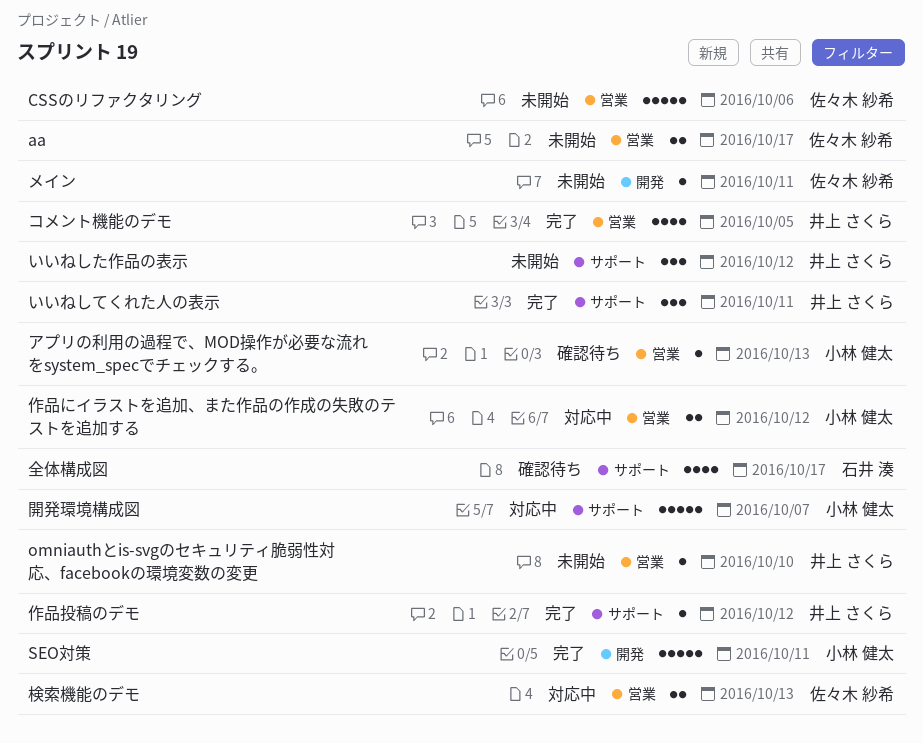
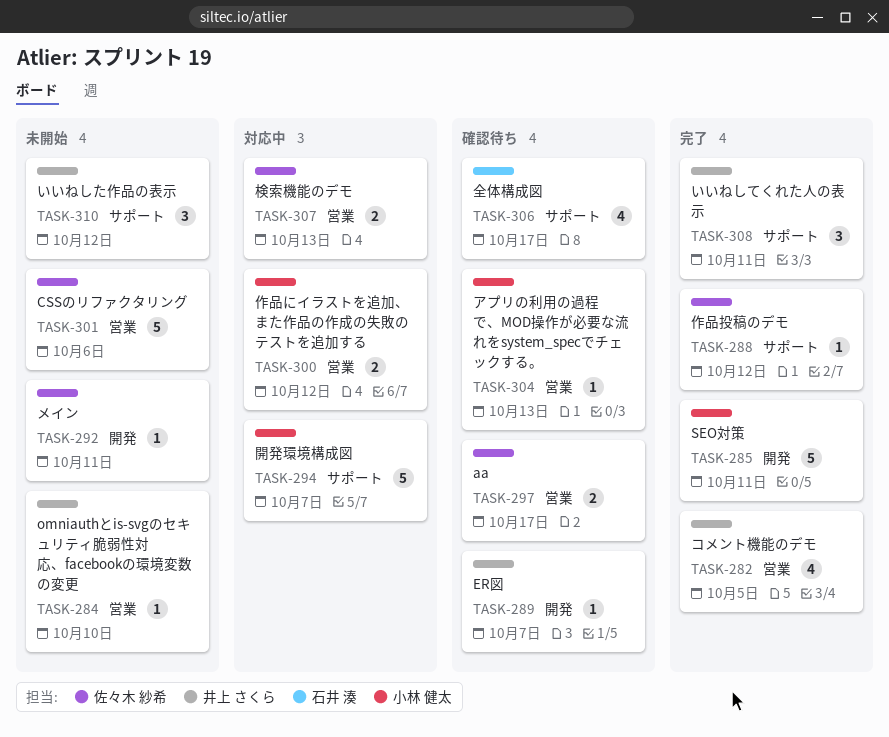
aa, status: 未開始 -> 確認待ち
ER図: none -> present
作品投稿のデモ, owner: 井上 さくら -> 佐々木 紗希

